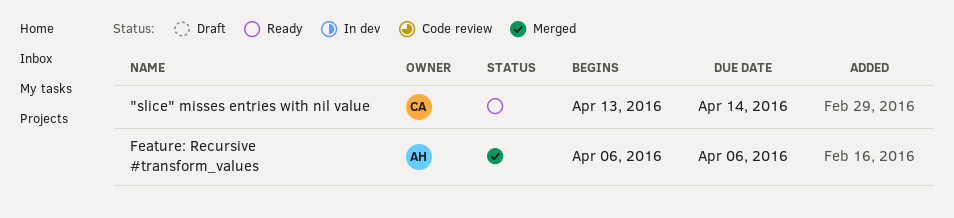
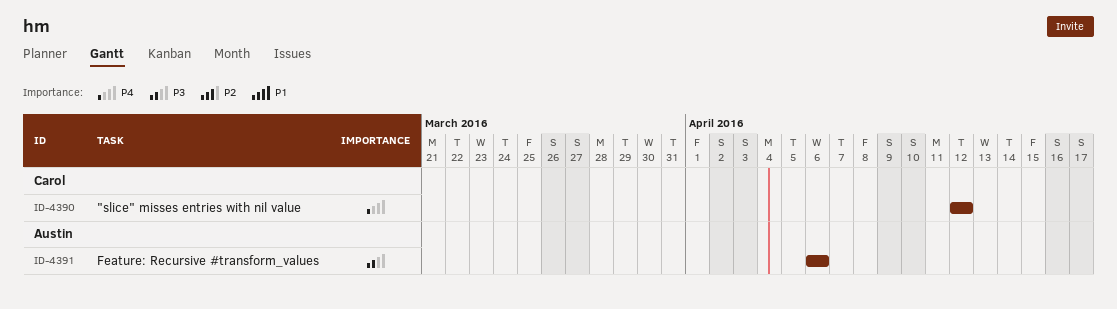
"slice" misses entries with nil value, start: Apr 13 -> Apr 12
"slice" misses entries with nil value, due: Apr 14 -> Apr 12

